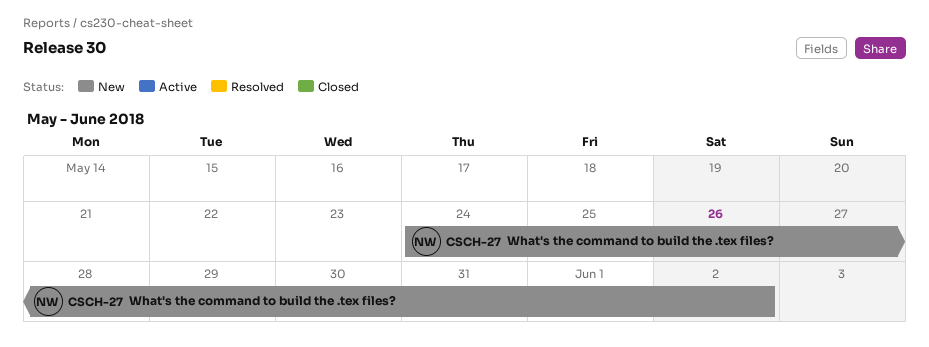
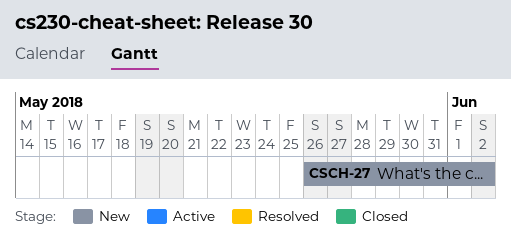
CSCH-27, start: May 24 -> May 26

